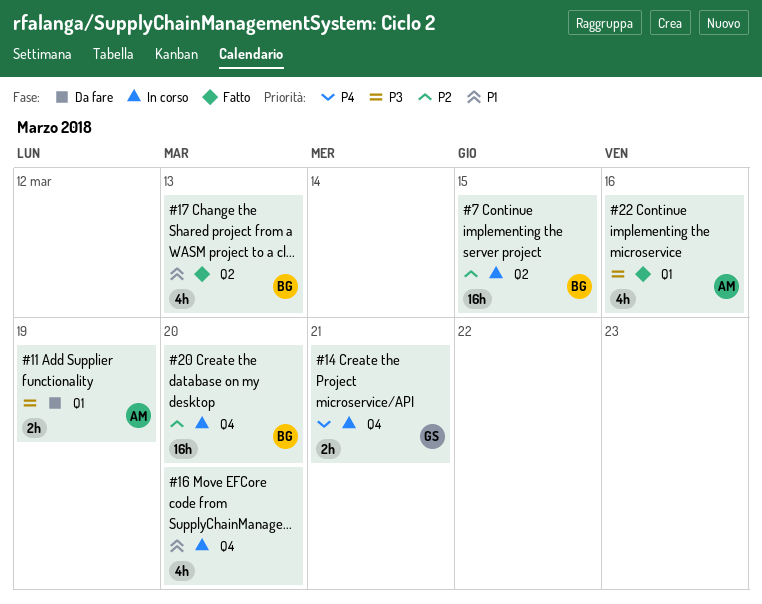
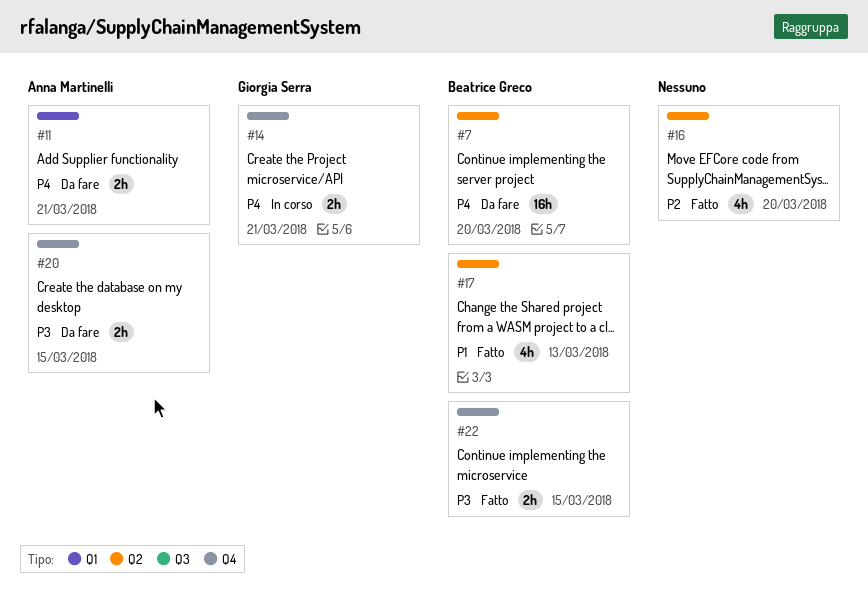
#7, status: In corso -> Da fare
#7, priority: P2 -> P4
#7, due: Mar 15 -> Mar 20
#11, priority: P3 -> P4
#11, due: Mar 19 -> Mar 21
#16, status: In corso -> Fatto
#16, priority: P1 -> P2
#16, label: Q4 -> Q2
#20, status: In corso -> Da fare
#20, owner: Beatrice Greco -> Anna Martinelli
#20, priority: P2 -> P3
#20, estimate: 16h -> 2h
#20, due: Mar 20 -> Mar 15
#22, owner: Anna Martinelli -> Beatrice Greco
#22, label: Q1 -> Q4
#22, estimate: 4h -> 2h
#22, due: Mar 16 -> Mar 15

